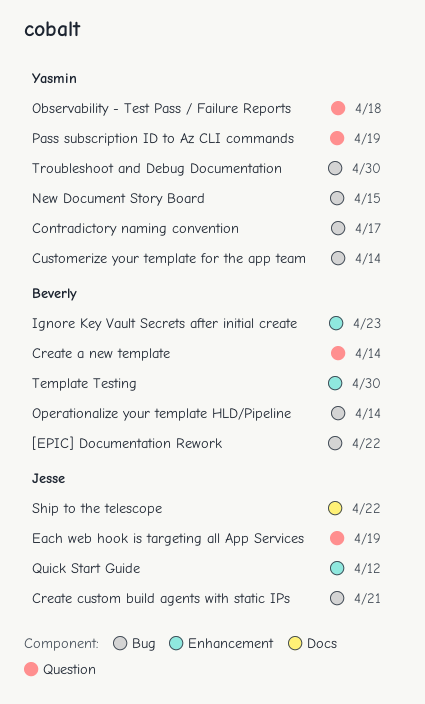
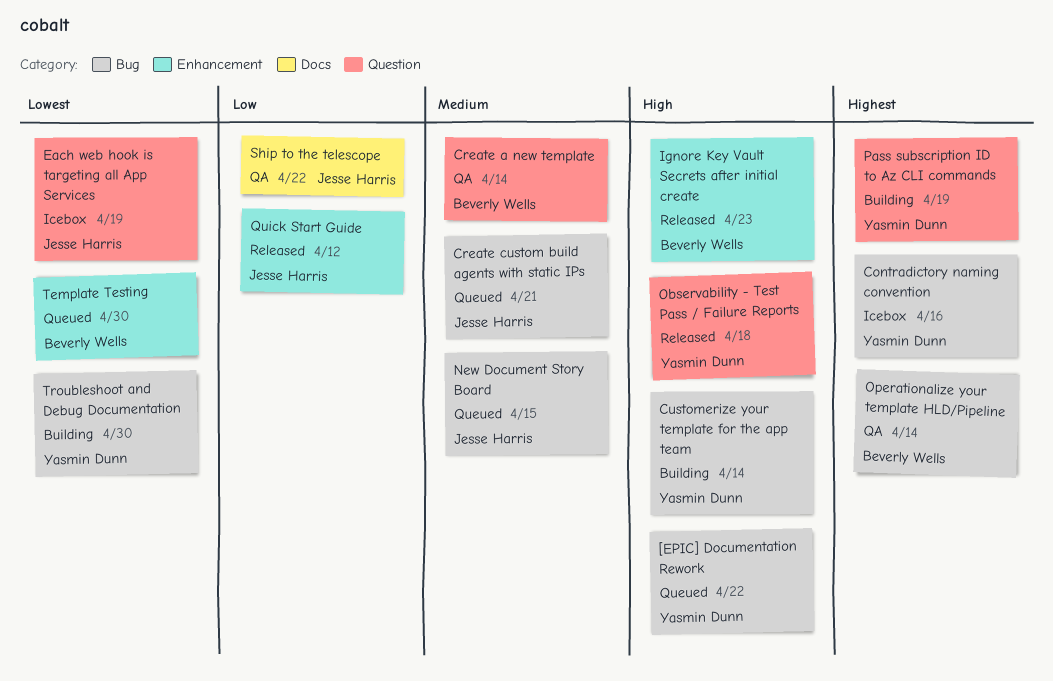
[EPIC] Documentation Rework, owner: Beverly Wells -> Yasmin Dunn
Contradictory naming convention, due: Apr 17 -> Apr 16
New Document Story Board, owner: Yasmin Dunn -> Jesse Harris

